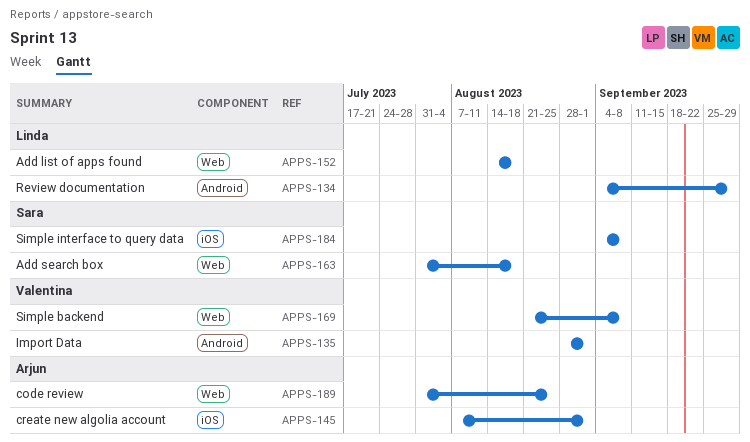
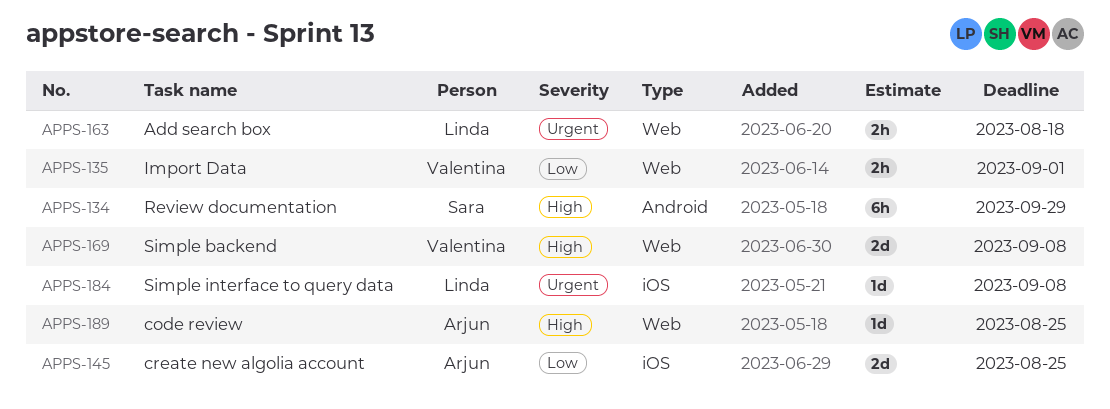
APPS-134, owner: Linda -> Sara
APPS-135, label: Android -> Web
APPS-145, due: Sep 1 -> Aug 25
APPS-152: present -> none
APPS-163, owner: Sara -> Linda
APPS-184, owner: Sara -> Linda

